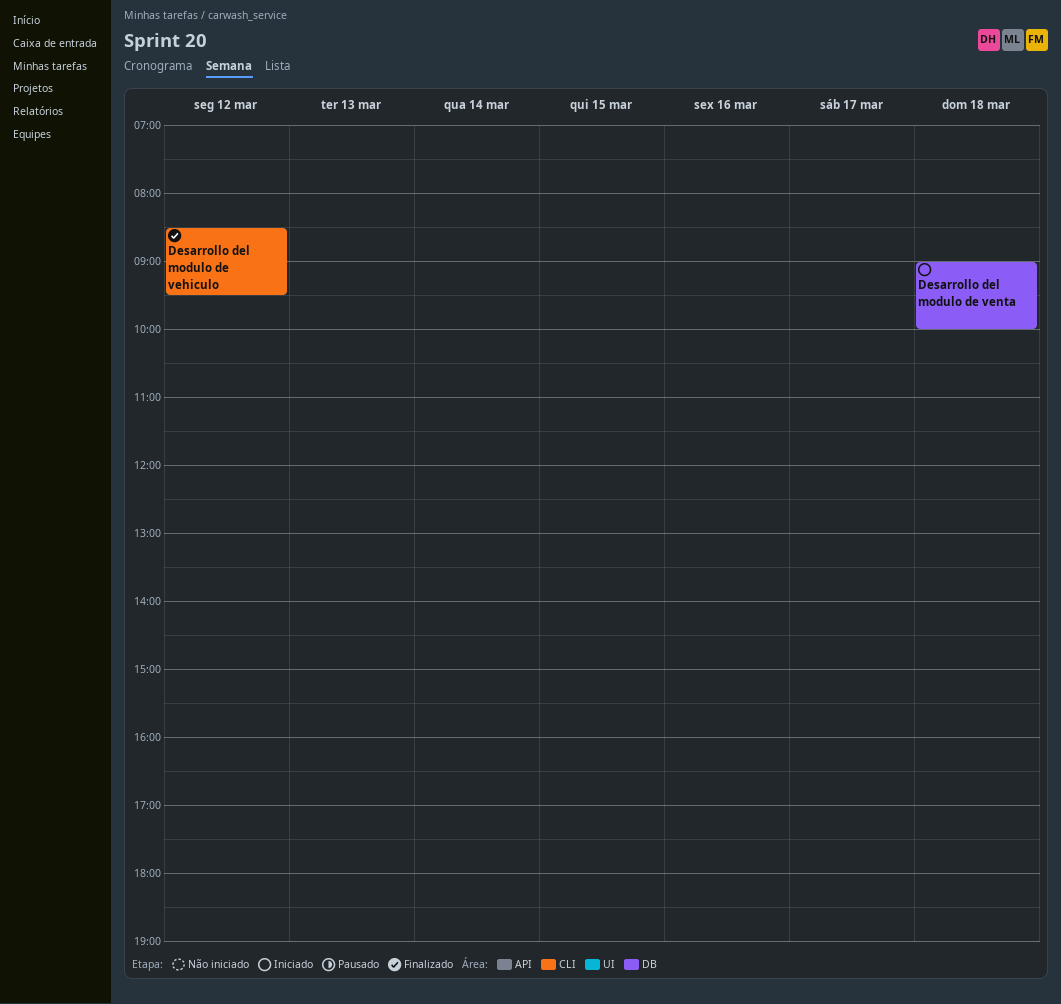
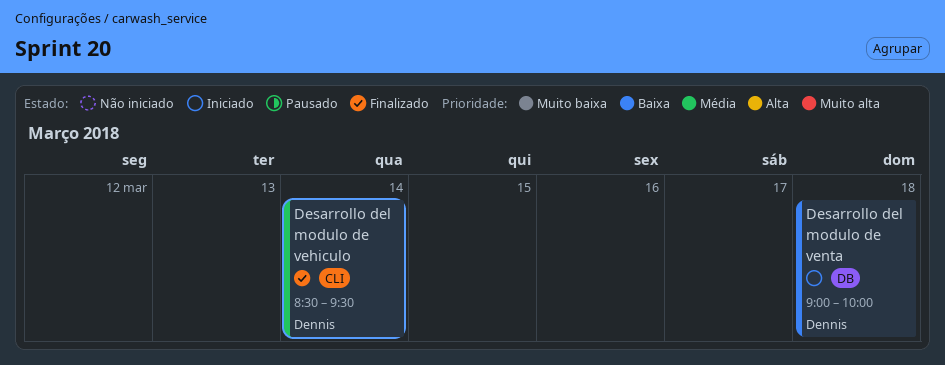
Desarrollo del modulo de vehiculo, day: Mar 12 -> Mar 14

